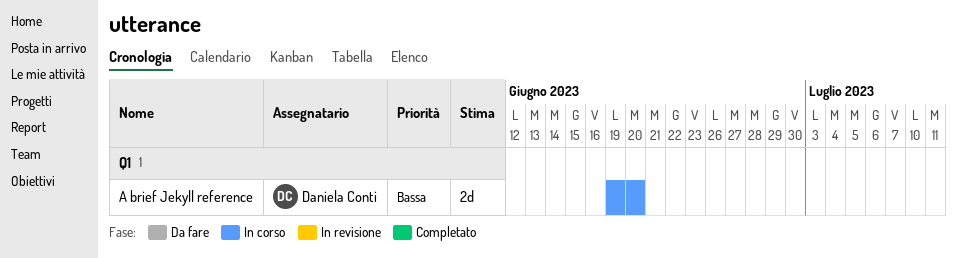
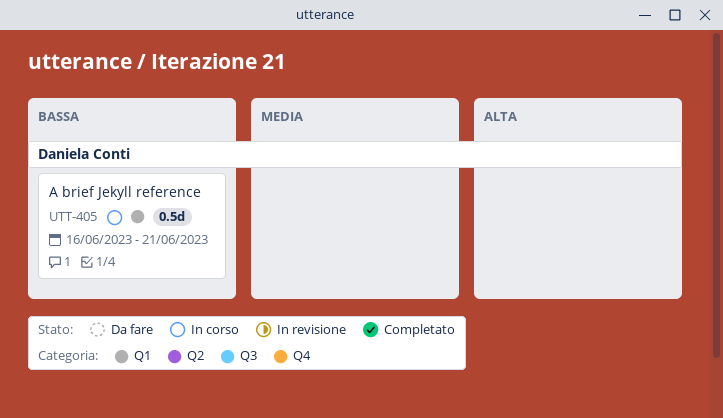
A brief Jekyll reference, estimate: 2d -> 0.5d
A brief Jekyll reference, start: Jun 19 -> Jun 16
A brief Jekyll reference, due: Jun 20 -> Jun 21

